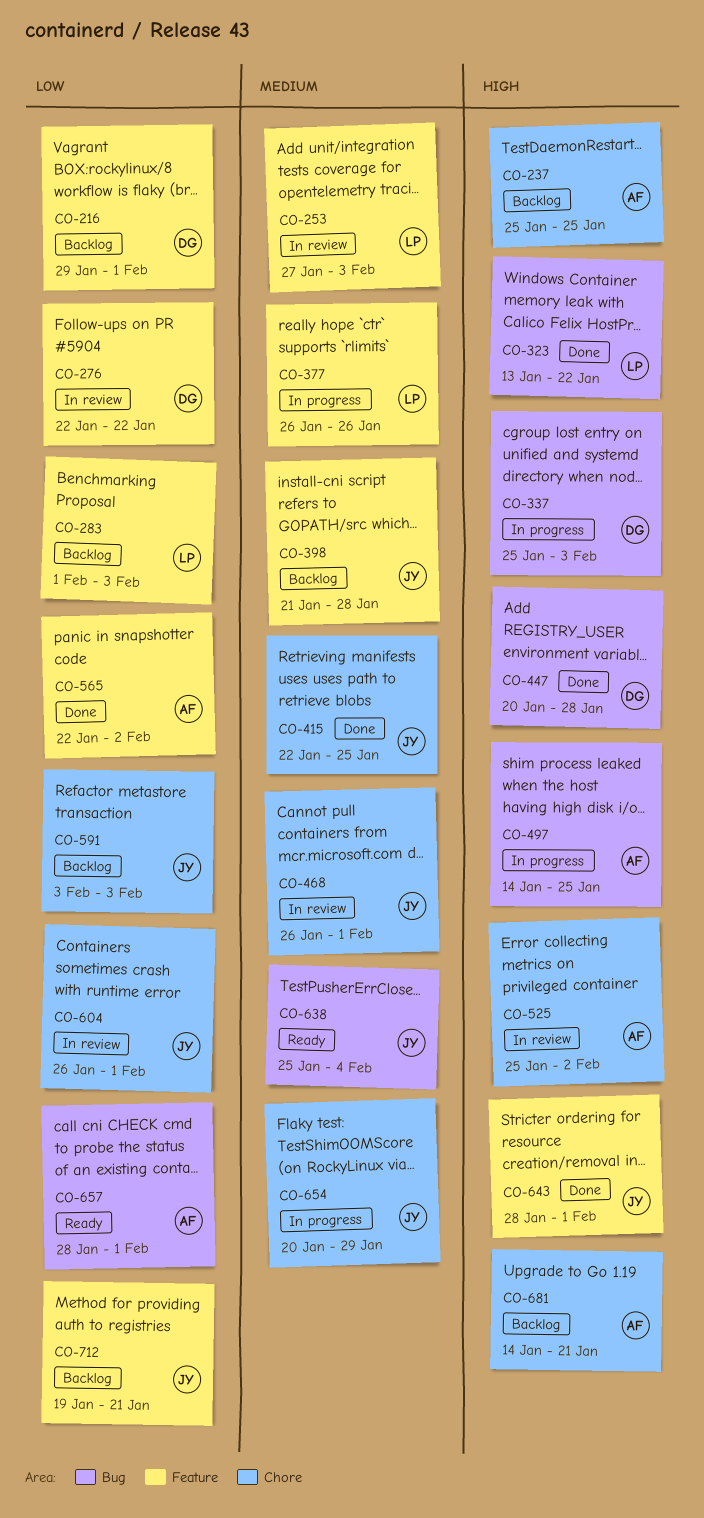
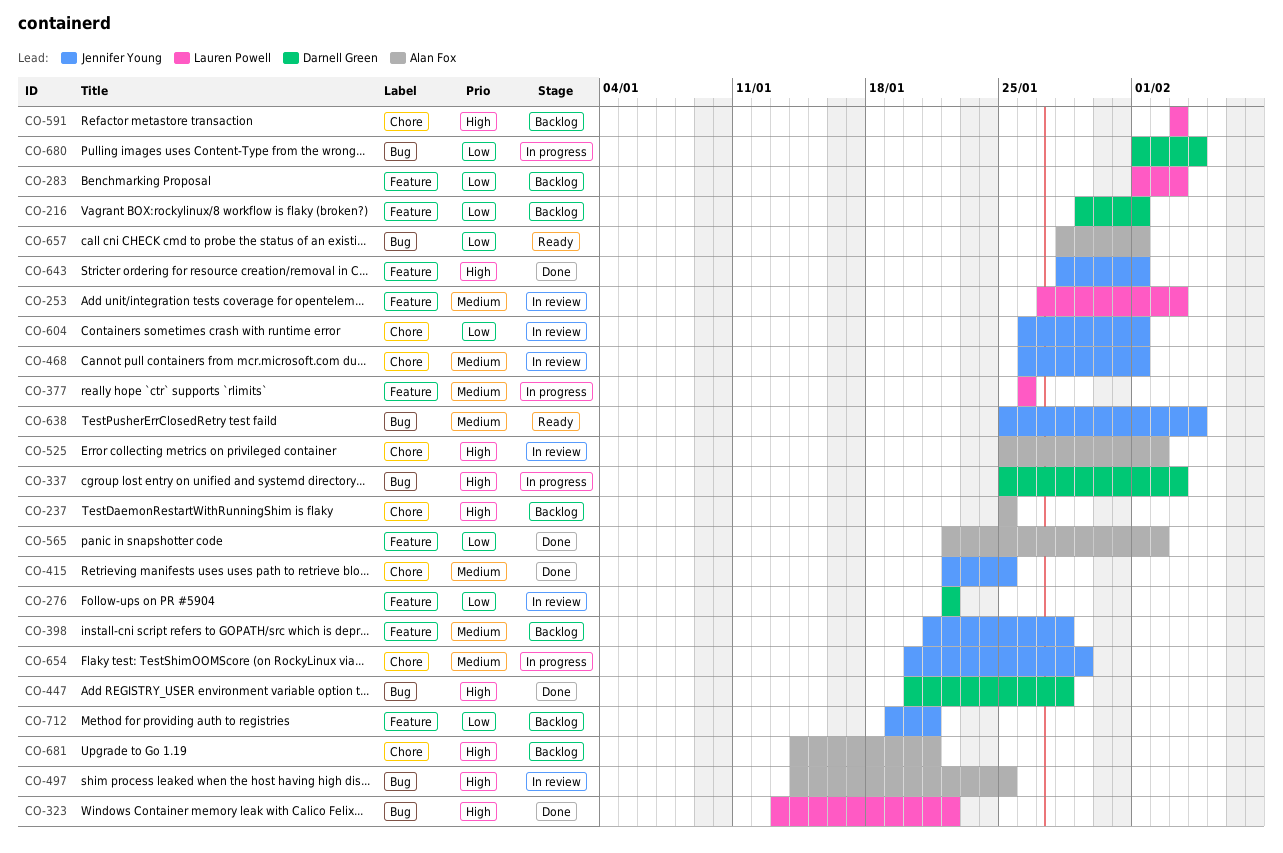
CO-497, status: In progress -> In review
CO-591, owner: Jennifer Young -> Lauren Powell
CO-591, priority: Low -> High
CO-680: none -> present

